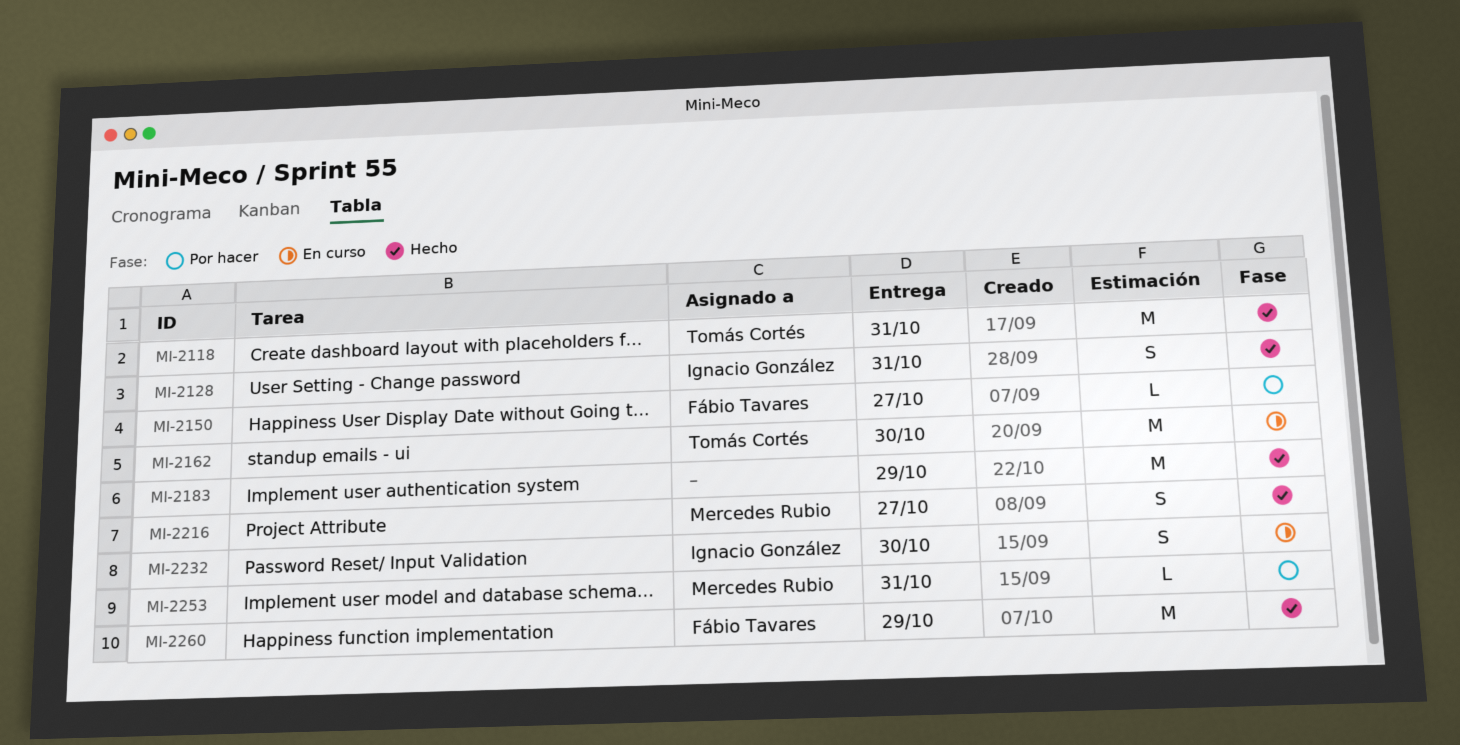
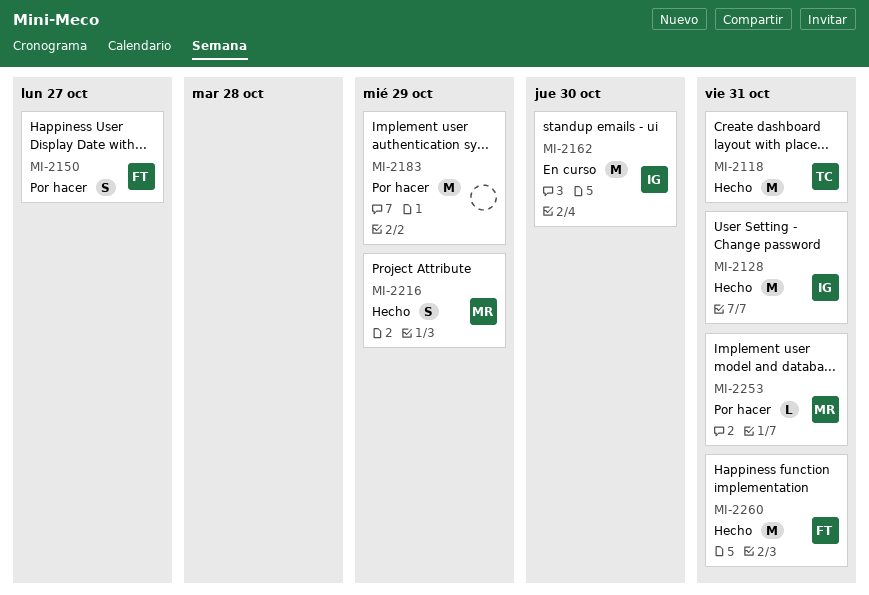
MI-2128, estimate: S -> M
MI-2150, estimate: L -> S
MI-2162, owner: Tomás Cortés -> Ignacio González
MI-2183, status: Hecho -> Por hacer
MI-2216, due: Oct 27 -> Oct 29
MI-2232: present -> none
MI-2260, due: Oct 29 -> Oct 31

